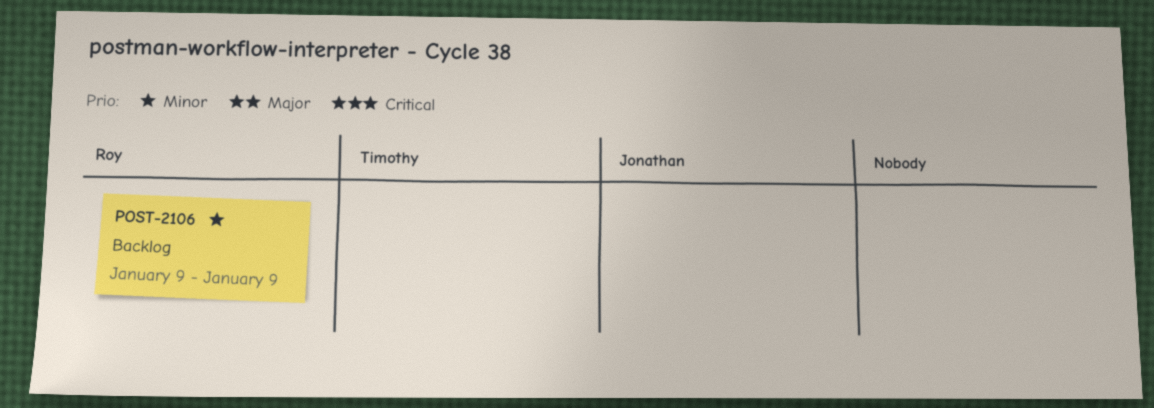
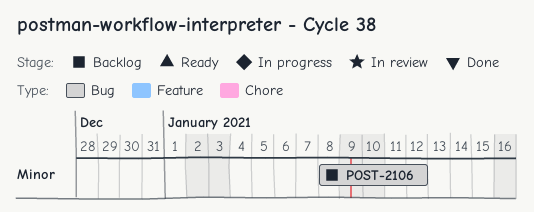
POST-2106, start: Jan 9 -> Jan 8
POST-2106, due: Jan 9 -> Jan 12

